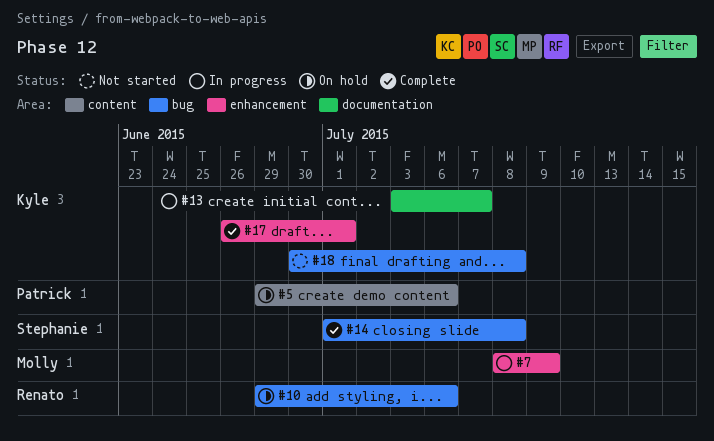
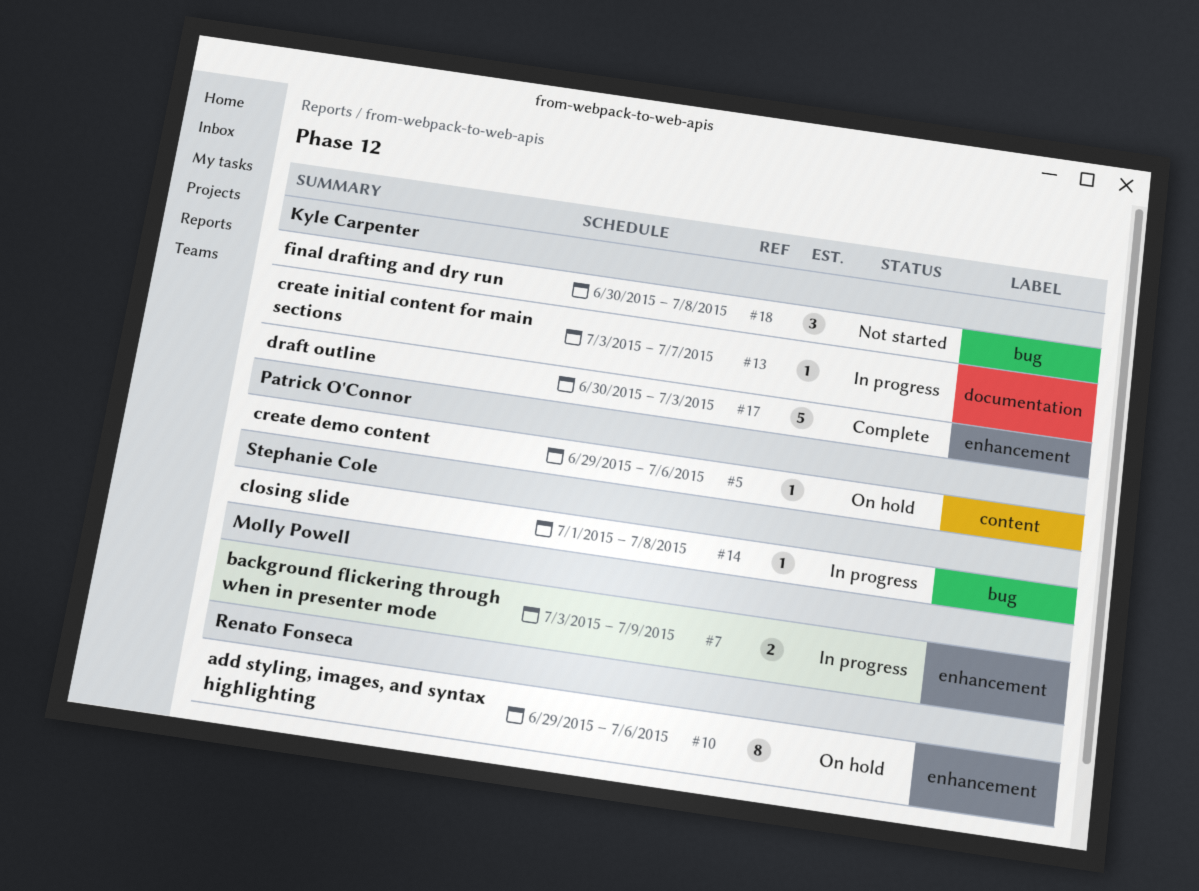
#7, start: Jul 8 -> Jul 3
#10, label: bug -> enhancement
#14, status: Complete -> In progress
#17, start: Jun 26 -> Jun 30
#17, due: Jul 1 -> Jul 3

